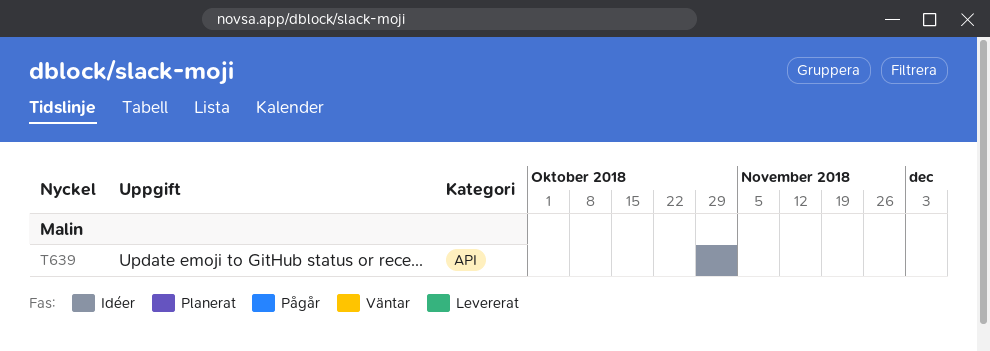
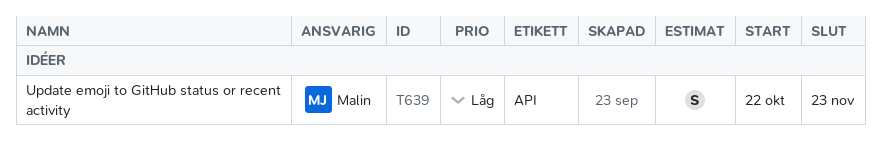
T639, start: Oct 29 -> Oct 22
T639, due: Nov 2 -> Nov 23

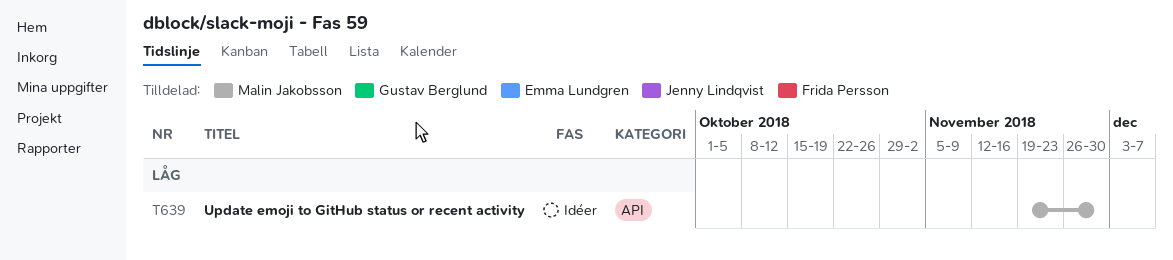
T639, start: Oct 22 -> Nov 19
T639, due: Nov 23 -> Nov 30

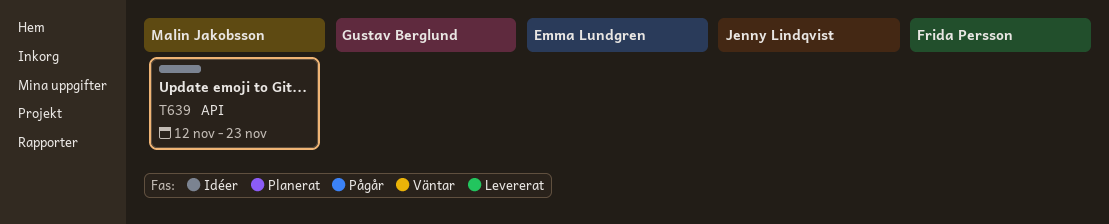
T639, start: Nov 19 -> Nov 12
T639, due: Nov 30 -> Nov 23

